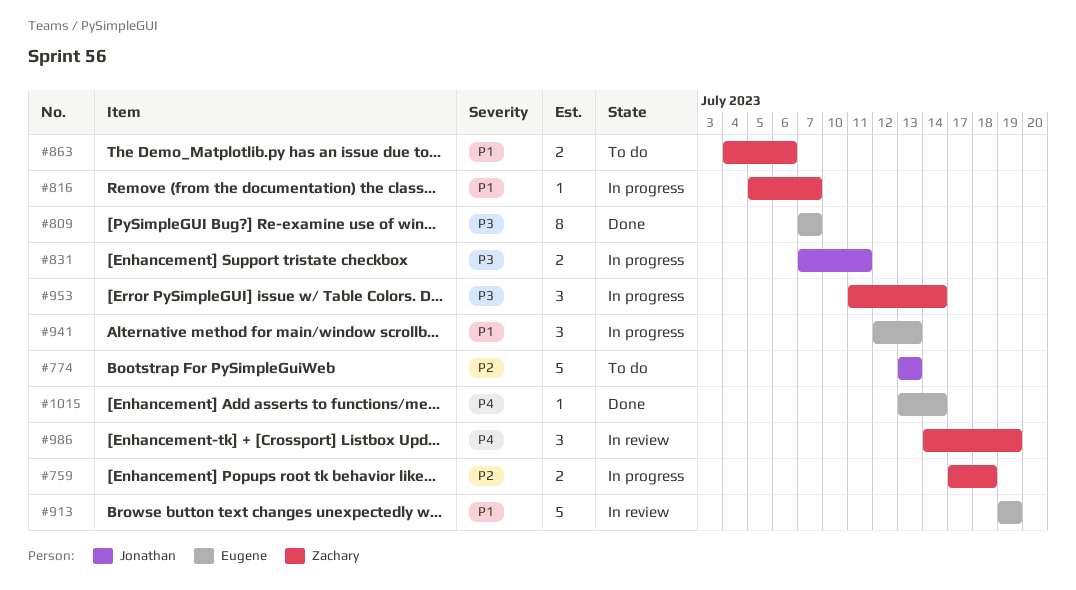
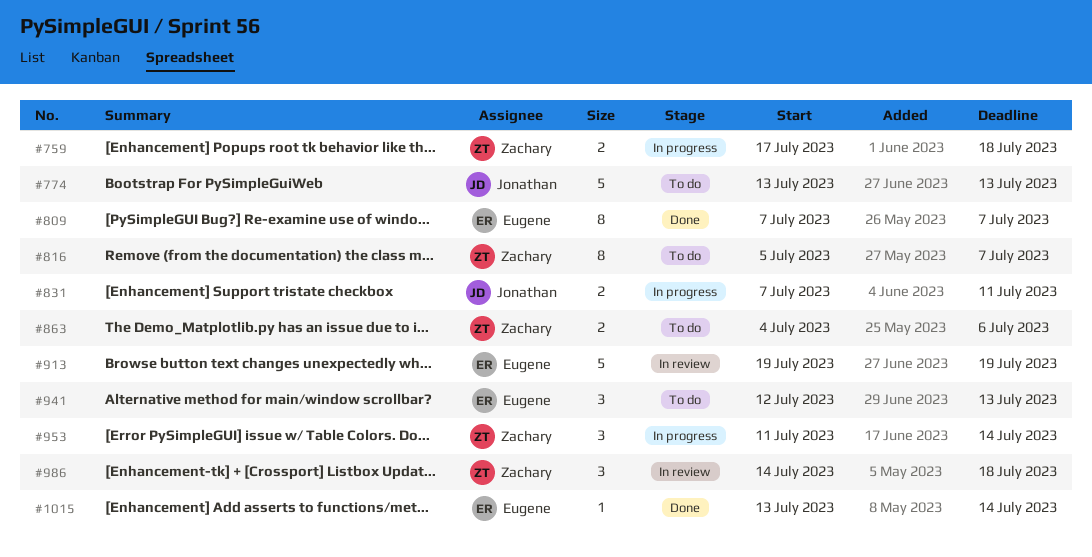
#816, status: In progress -> To do
#816, estimate: 1 -> 8
#941, status: In progress -> To do
#986, due: Jul 19 -> Jul 18

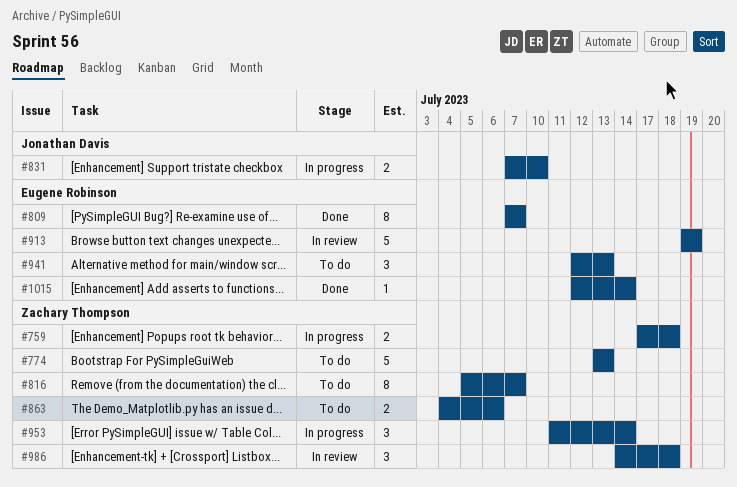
#774, owner: Jonathan Davis -> Zachary Thompson
#831, due: Jul 11 -> Jul 10
#1015, start: Jul 13 -> Jul 12

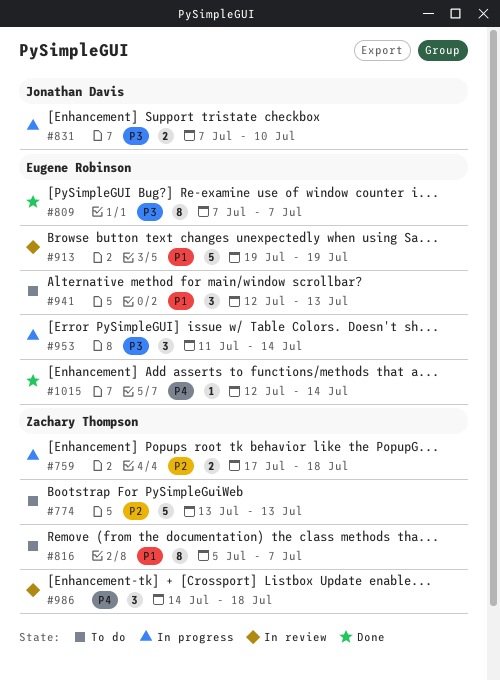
#863: present -> none
#953, owner: Zachary Thompson -> Eugene Robinson

